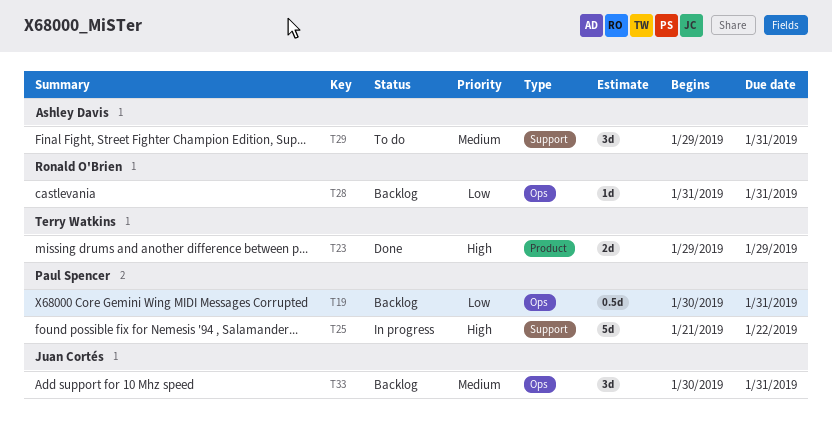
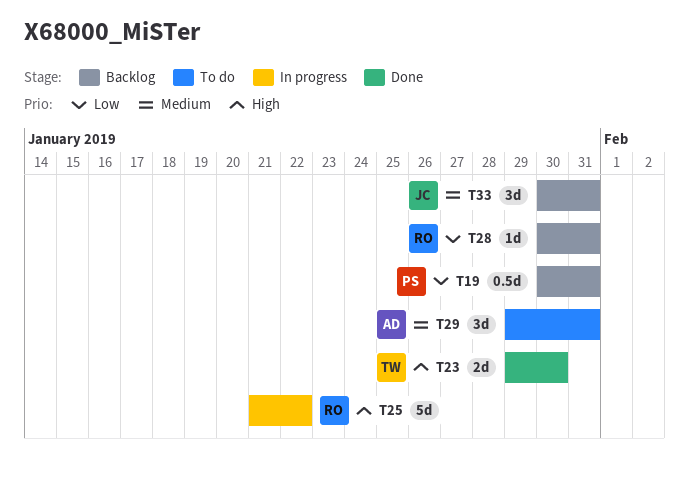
T23, due: Jan 29 -> Jan 30
T25, owner: Paul Spencer -> Ronald O'Brien
T28, start: Jan 31 -> Jan 30

